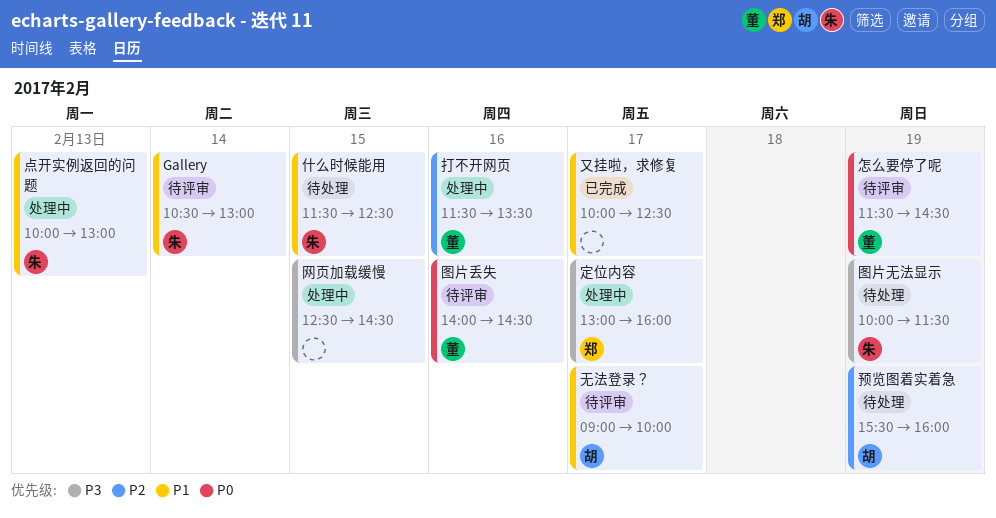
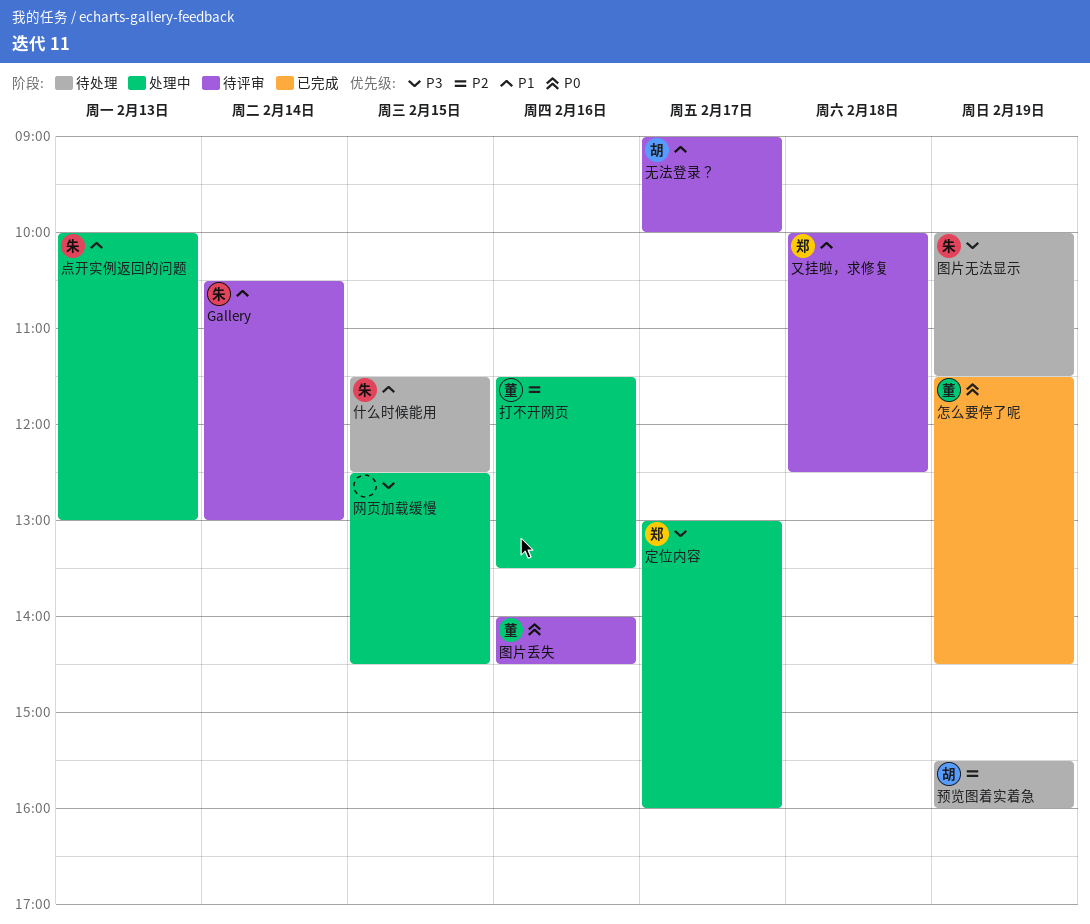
又挂啦，求修复, status: 已完成 -> 待评审
又挂啦，求修复, owner: none -> 郑
又挂啦，求修复, day: Feb 17 -> Feb 18
怎么要停了呢, status: 待评审 -> 已完成

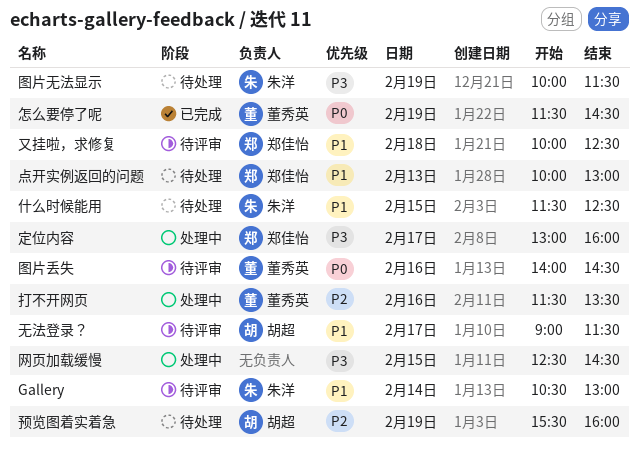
无法登录？, ends: 10:00 -> 11:30
点开实例返回的问题, status: 处理中 -> 待处理
点开实例返回的问题, owner: 朱洋 -> 郑佳怡

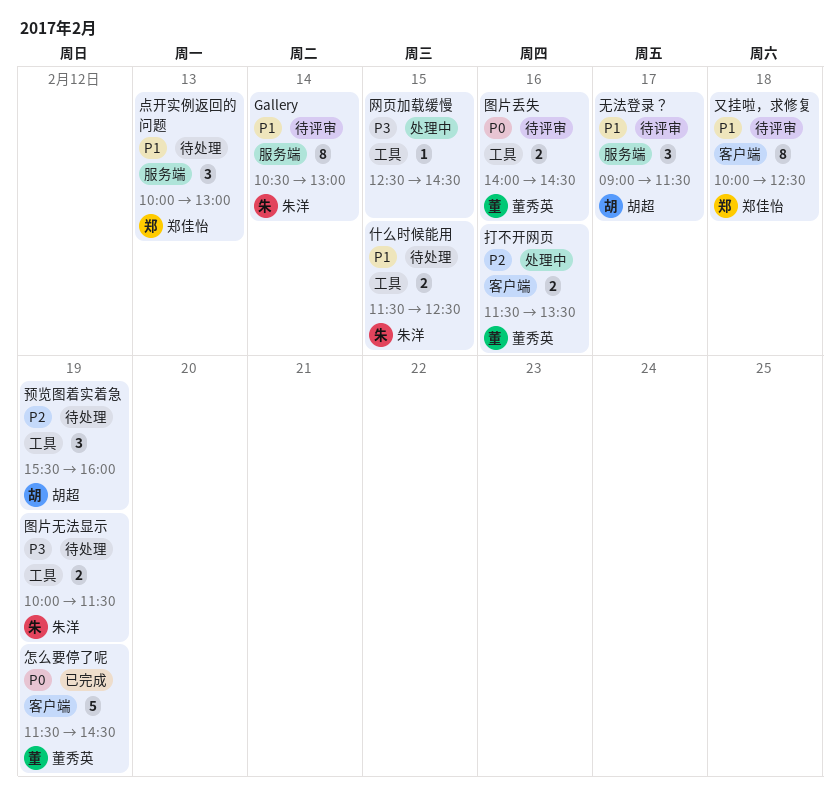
定位内容: present -> none

